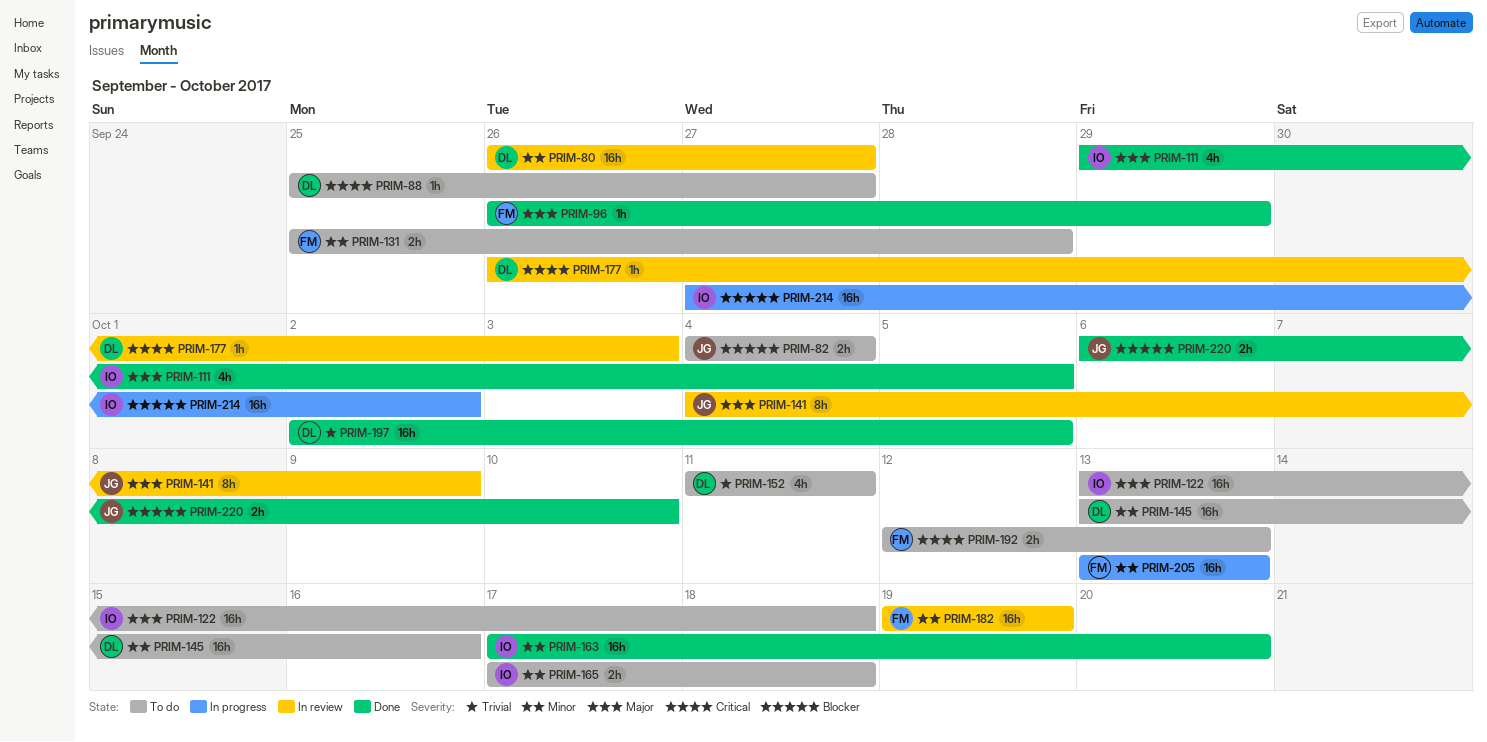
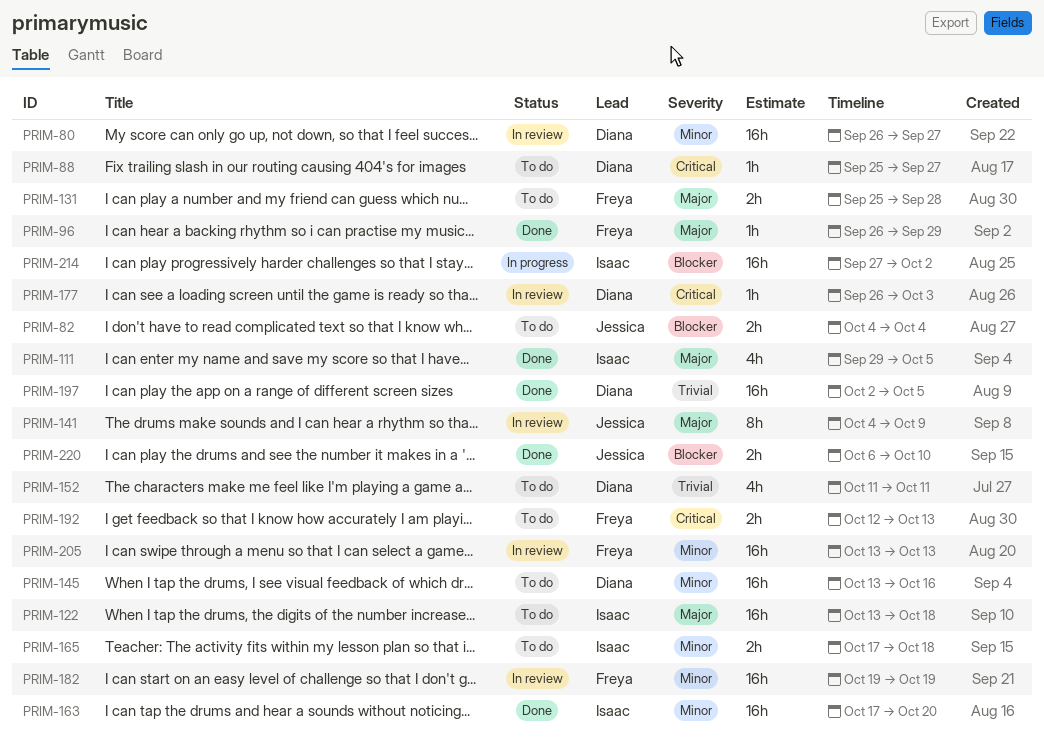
PRIM-131, priority: Minor -> Major
PRIM-205, status: In progress -> In review

